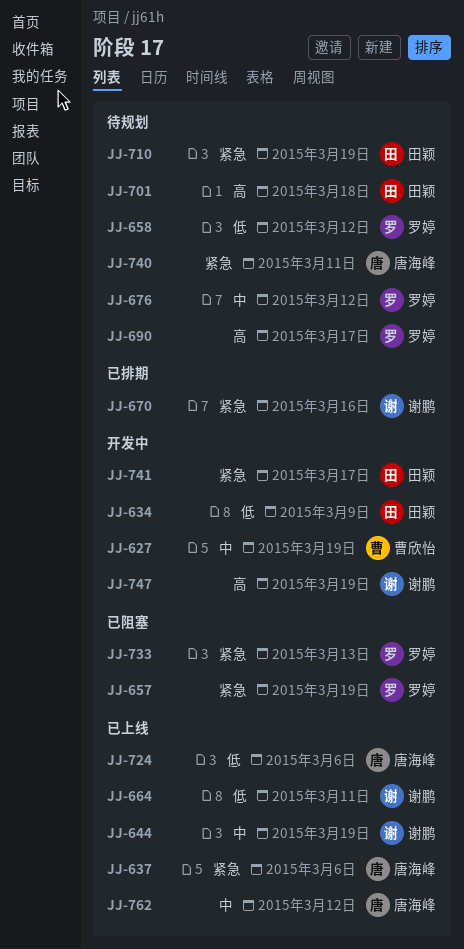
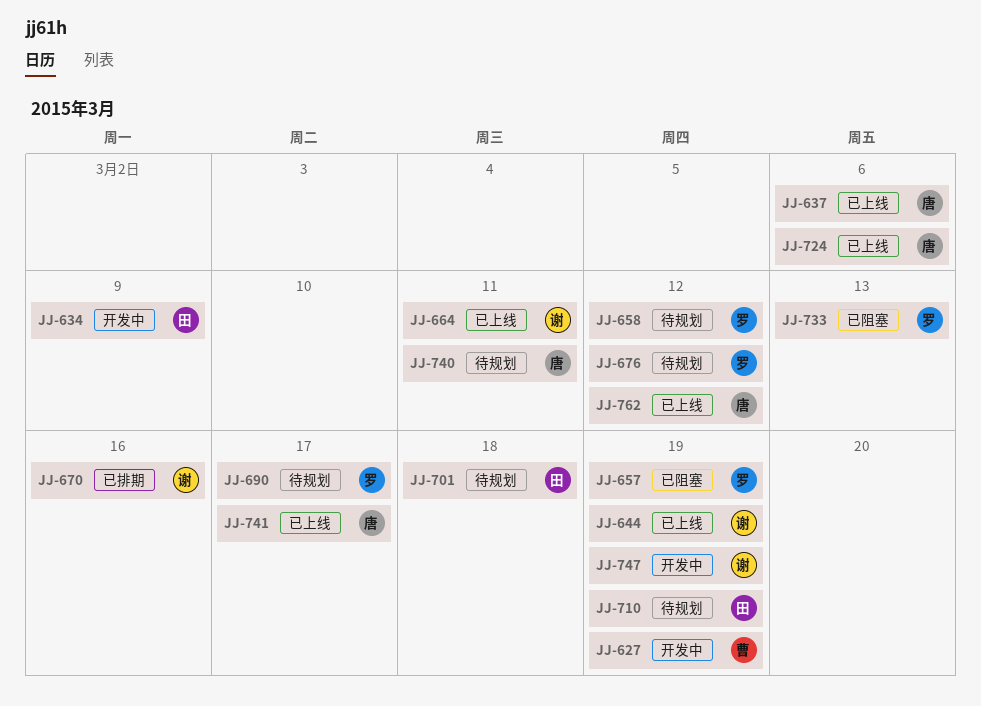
JJ-741, status: 开发中 -> 已上线
JJ-741, owner: 田颖 -> 唐海峰

